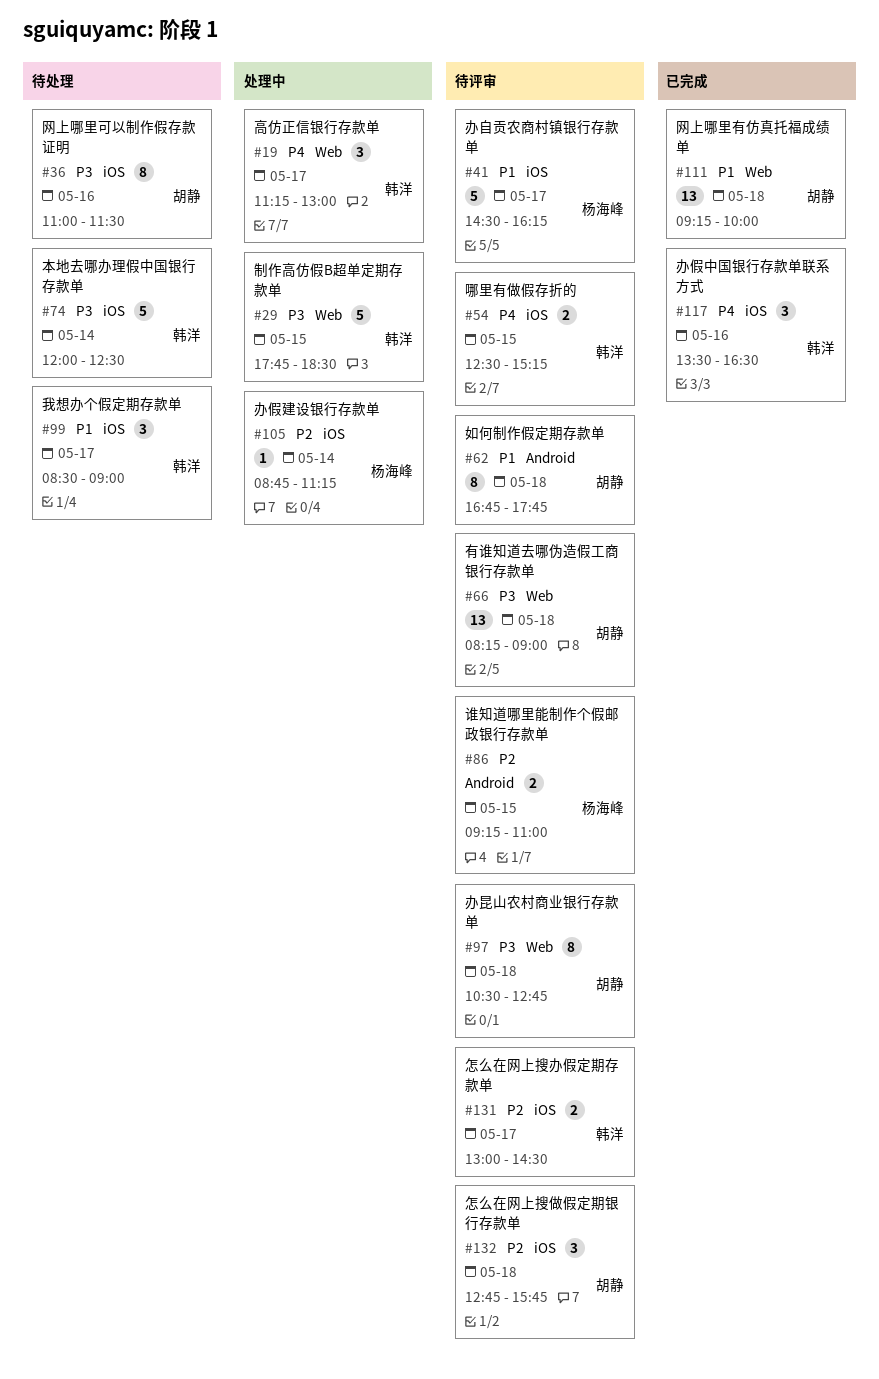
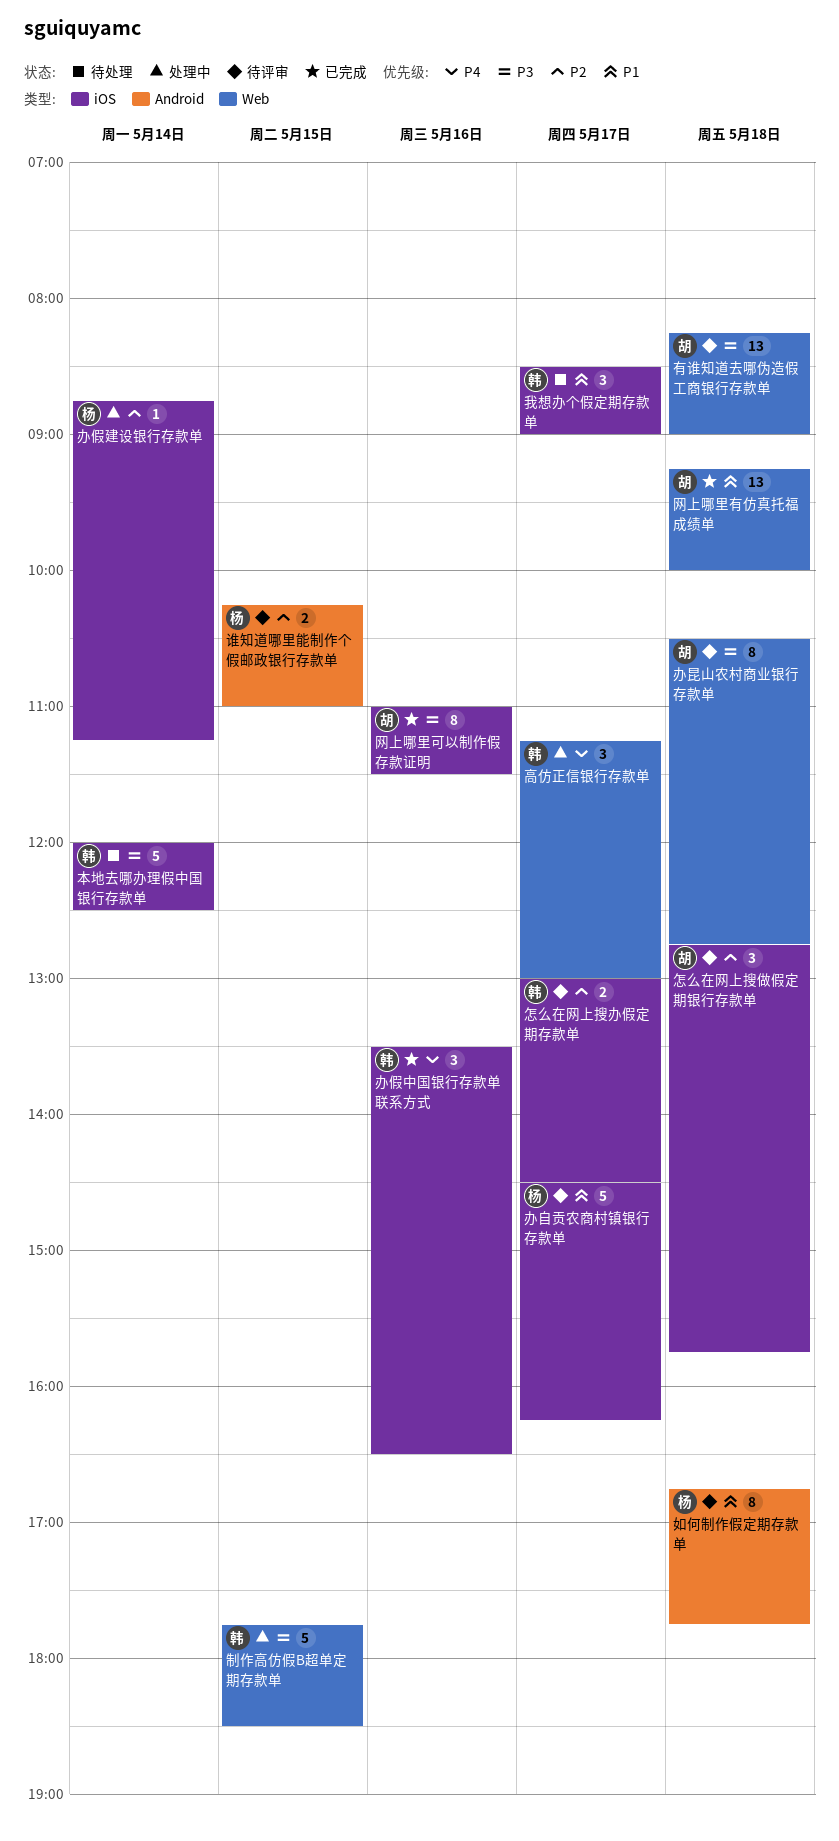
哪里有做假存折的: present -> none
如何制作假定期存款单, owner: 胡静 -> 杨海峰
网上哪里可以制作假存款证明, status: 待处理 -> 已完成
谁知道哪里能制作个假邮政银行存款单, begins: 09:15 -> 10:15

